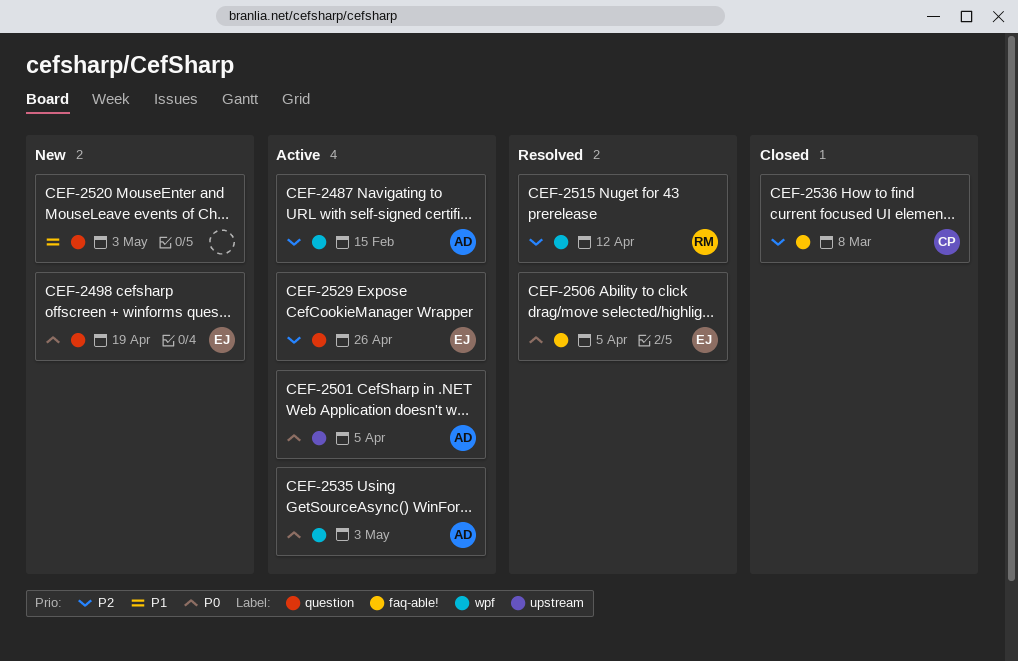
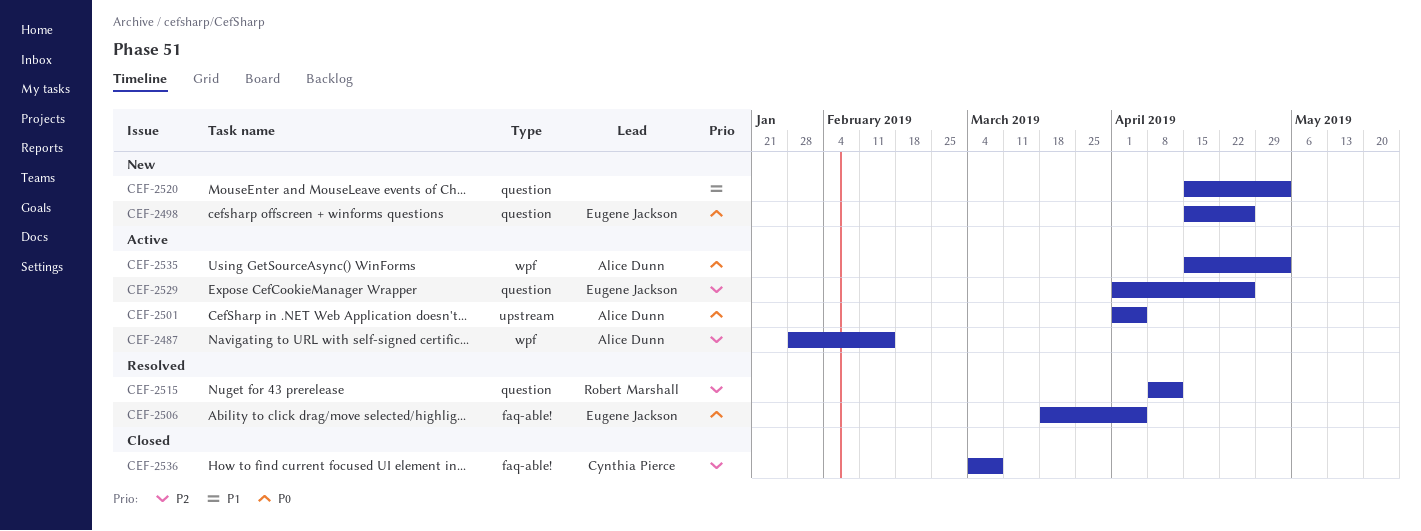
CEF-2498, due: Apr 19 -> Apr 26
CEF-2515, label: wpf -> question

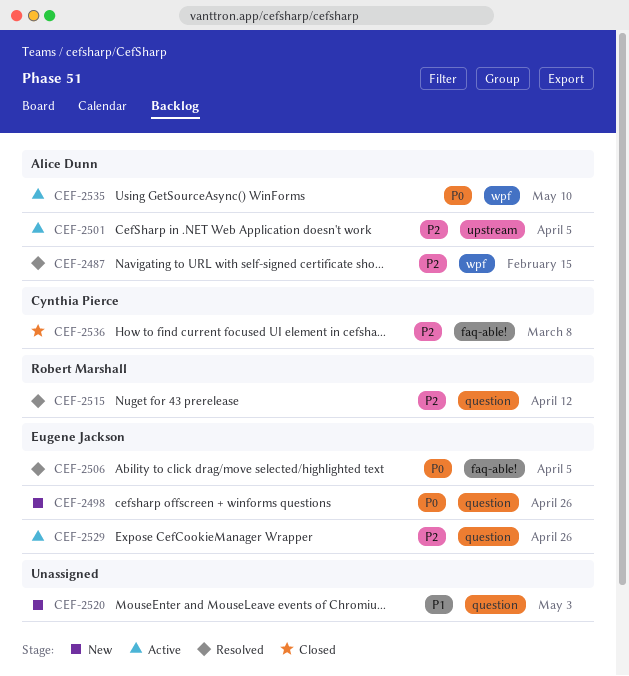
CEF-2487, status: Active -> Resolved
CEF-2501, priority: P0 -> P2
CEF-2535, due: May 3 -> May 10

